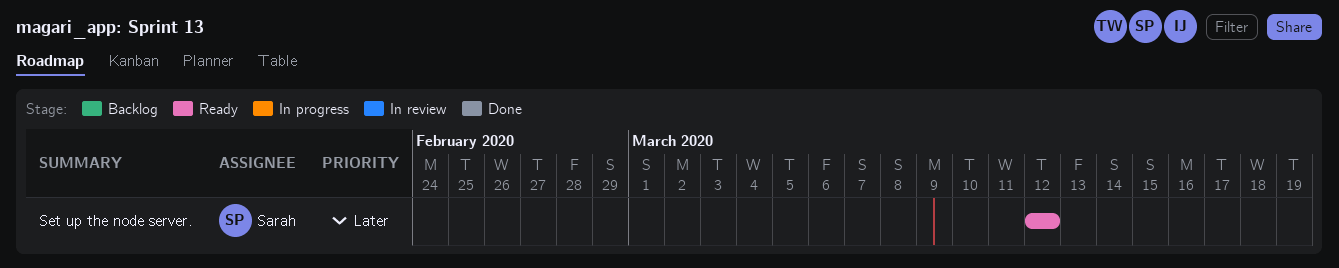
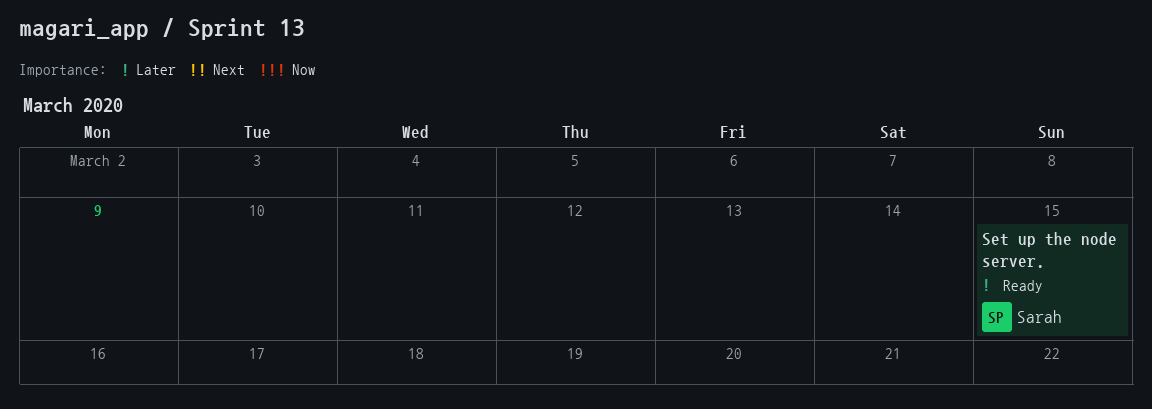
Set up the node server., due: Mar 12 -> Mar 15

